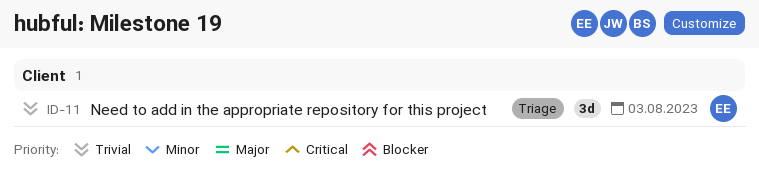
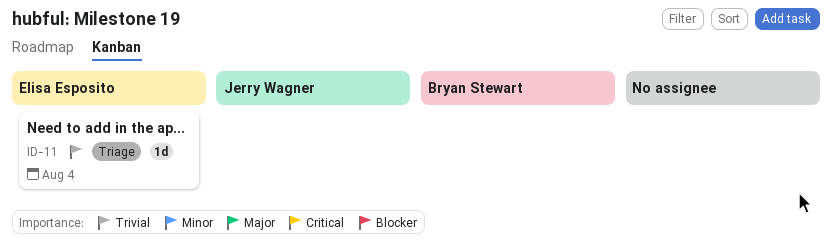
ID-11, estimate: 3d -> 1d
ID-11, due: Aug 3 -> Aug 4

